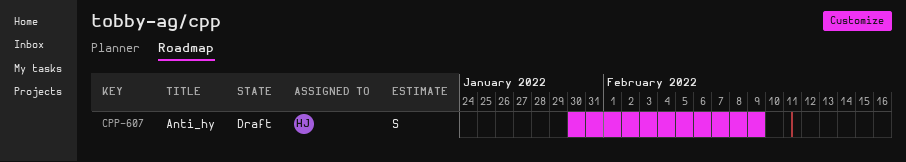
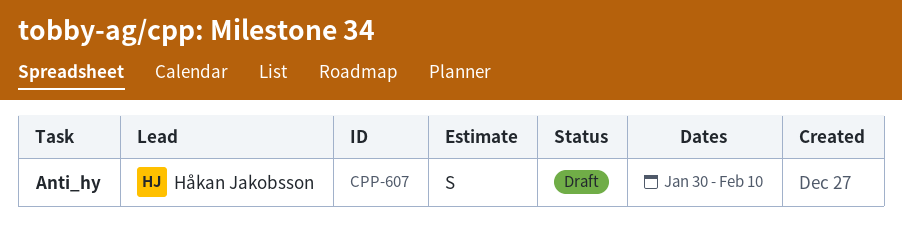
CPP-607, due: Feb 9 -> Feb 10

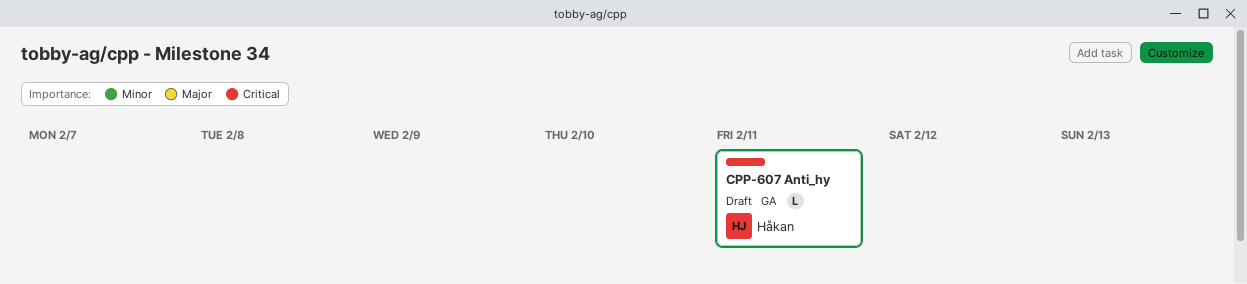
CPP-607, estimate: S -> L
CPP-607, due: Feb 10 -> Feb 11

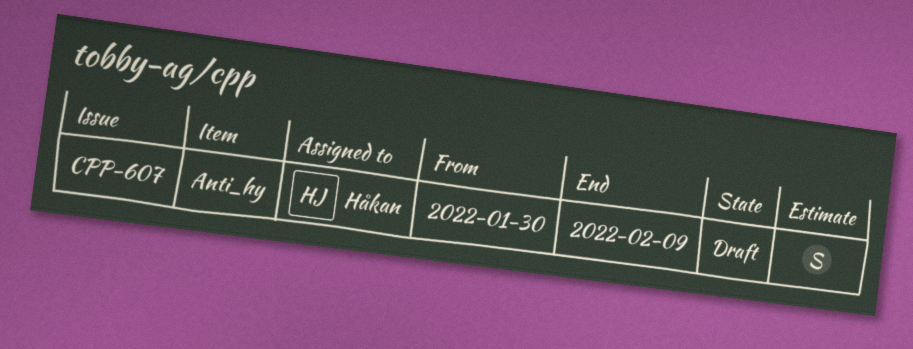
CPP-607, estimate: L -> S
CPP-607, due: Feb 11 -> Feb 9

